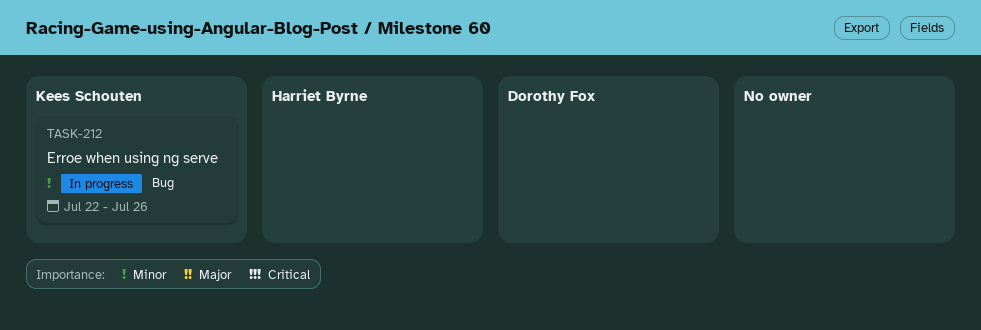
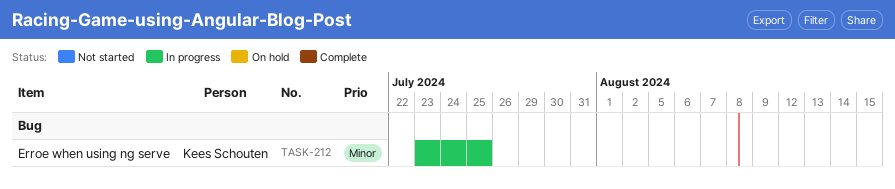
TASK-212, start: Jul 22 -> Jul 23
TASK-212, due: Jul 26 -> Jul 25

